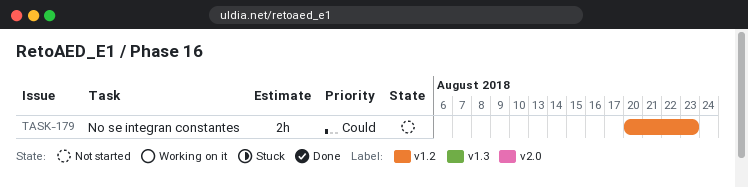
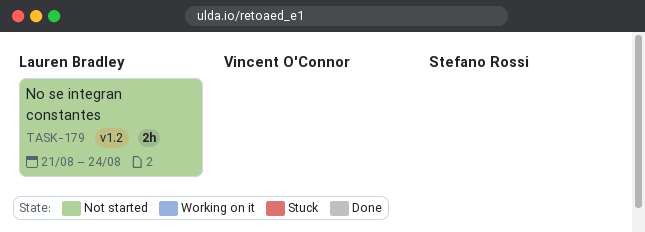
TASK-179, start: Aug 20 -> Aug 21
TASK-179, due: Aug 23 -> Aug 24

